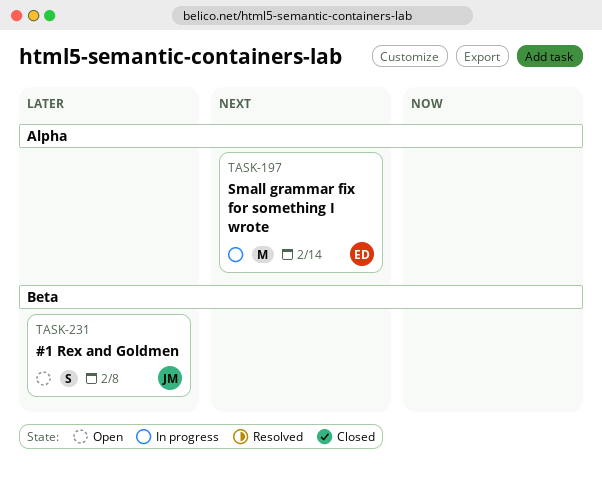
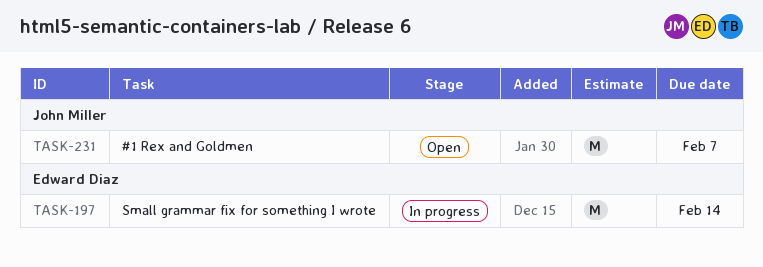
TASK-231, estimate: S -> M
TASK-231, due: Feb 8 -> Feb 7

